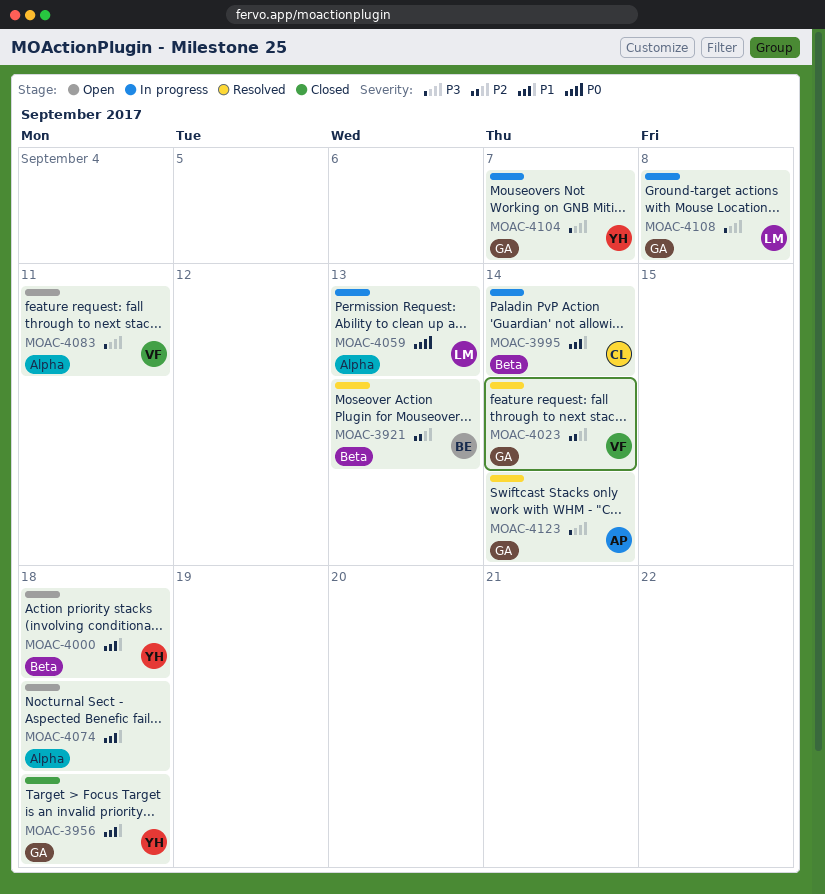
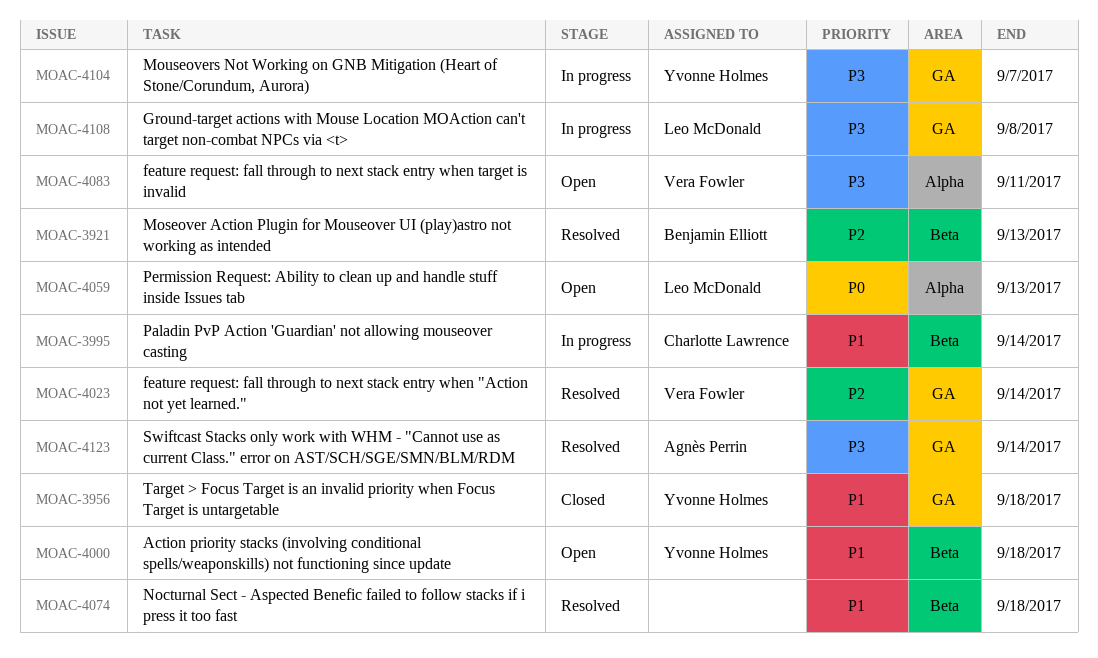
MOAC-4059, status: In progress -> Open
MOAC-4074, status: Open -> Resolved
MOAC-4074, label: Alpha -> Beta

